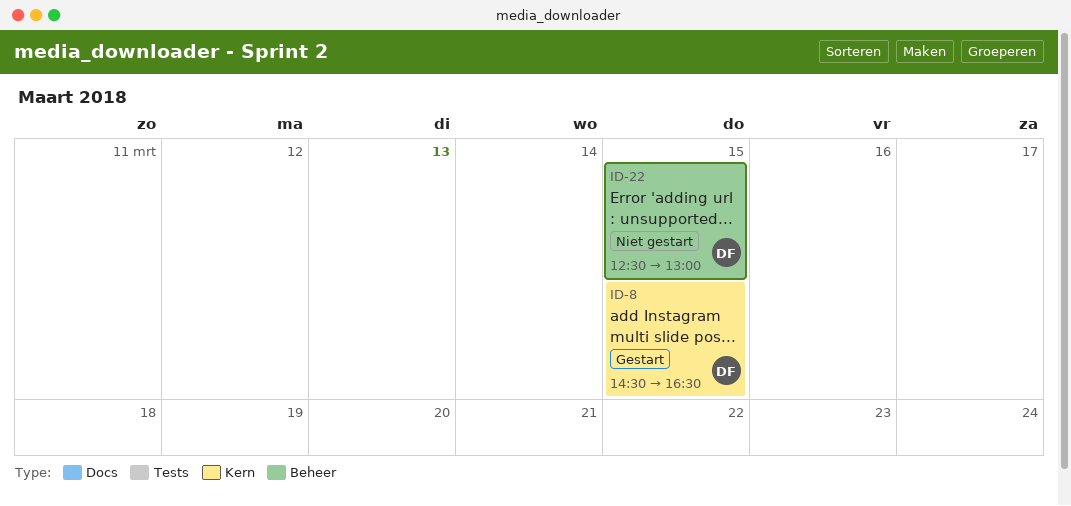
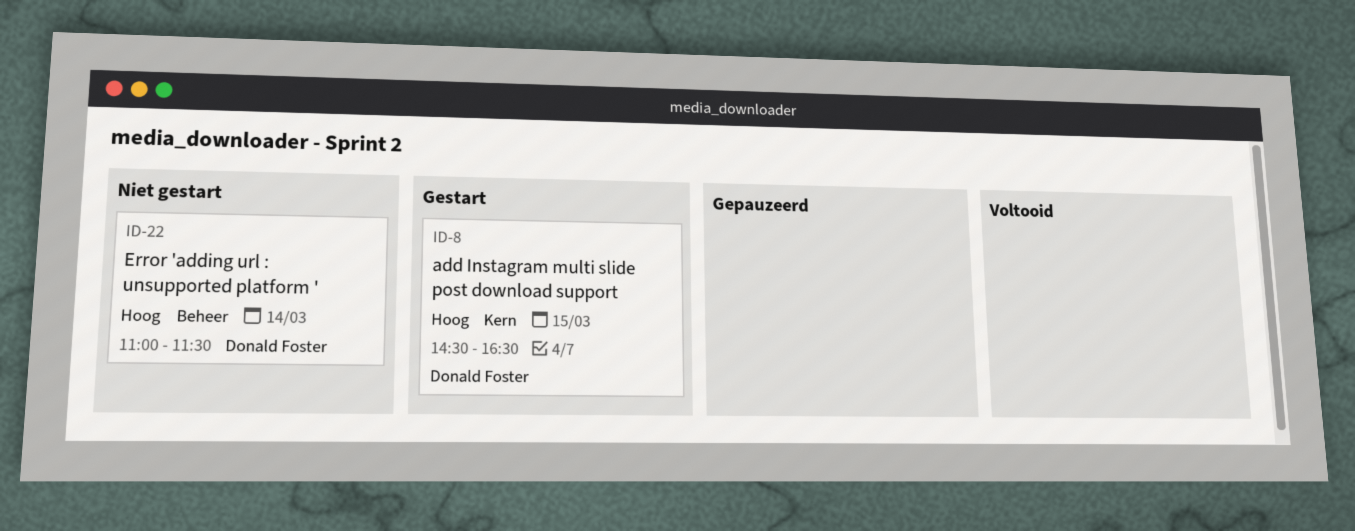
ID-22, day: Mar 15 -> Mar 14
ID-22, begins: 12:30 -> 11:00
ID-22, ends: 13:00 -> 11:30

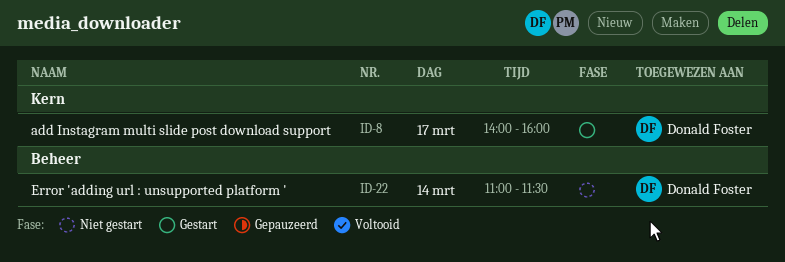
ID-8, day: Mar 15 -> Mar 17
ID-8, begins: 14:30 -> 14:00
ID-8, ends: 16:30 -> 16:00

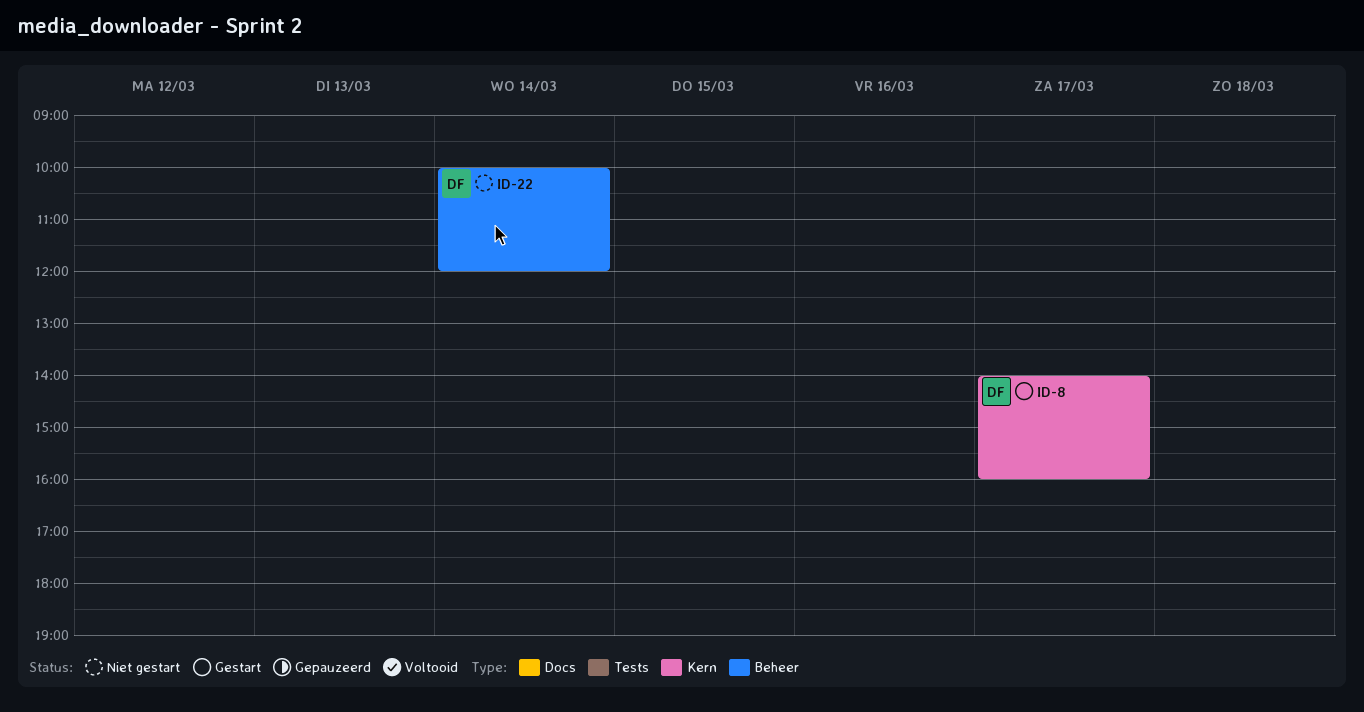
ID-22, begins: 11:00 -> 10:00
ID-22, ends: 11:30 -> 12:00

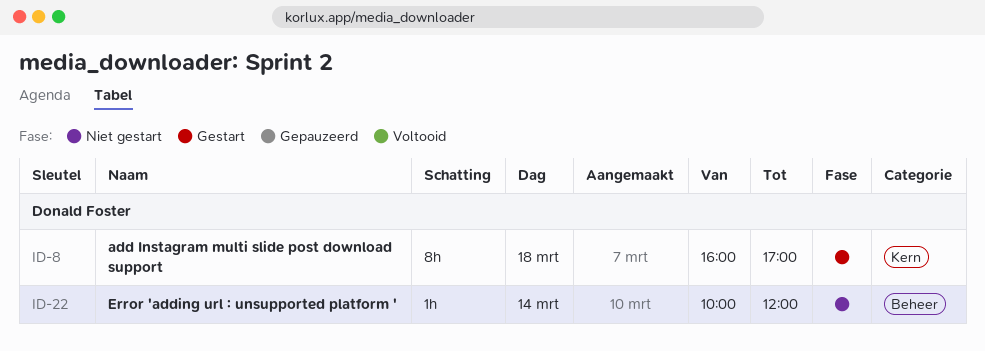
ID-8, day: Mar 17 -> Mar 18
ID-8, begins: 14:00 -> 16:00
ID-8, ends: 16:00 -> 17:00

